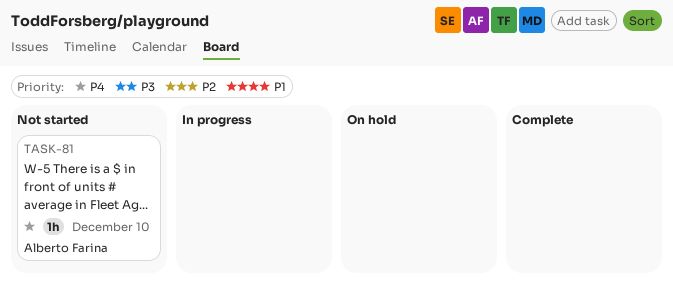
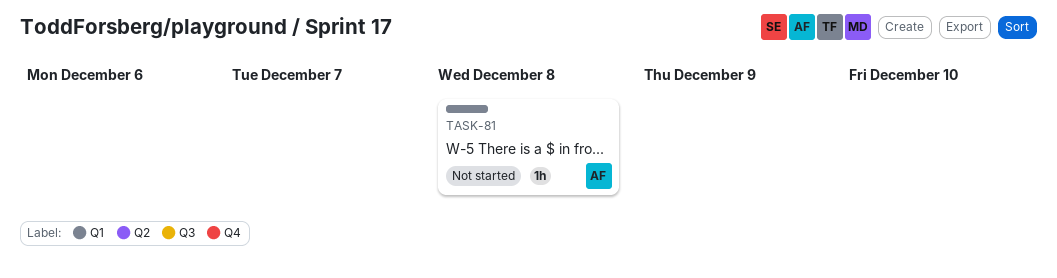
TASK-81, due: Dec 10 -> Dec 8

